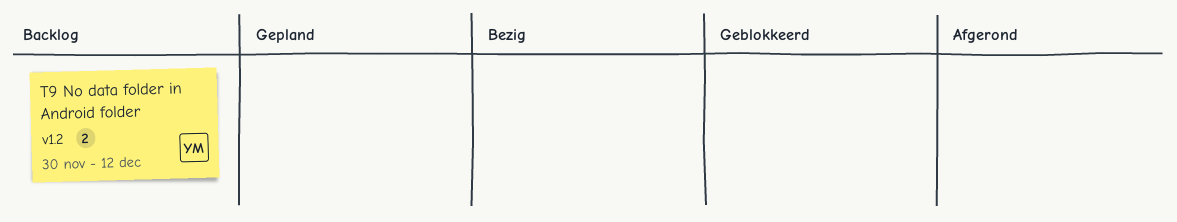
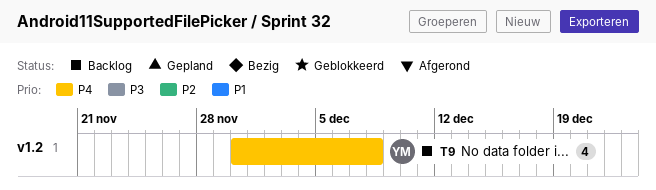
T9, estimate: 2 -> 4
T9, due: Dec 12 -> Dec 8

